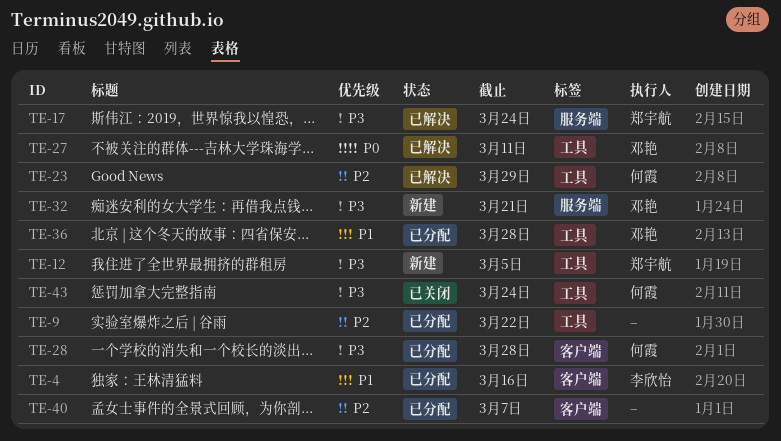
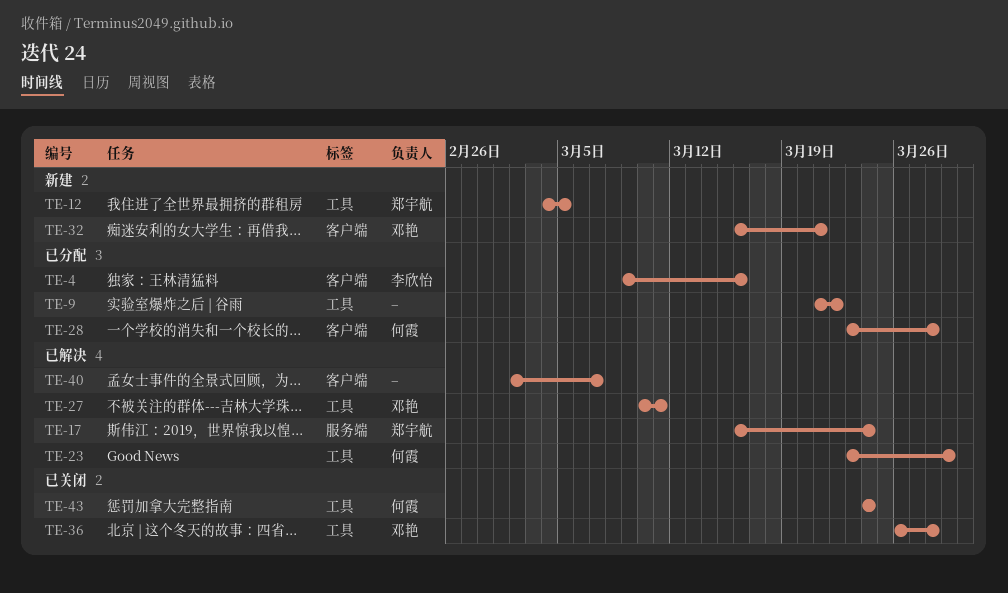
TE-32, label: 服务端 -> 客户端
TE-36, status: 已分配 -> 已关闭
TE-40, status: 已分配 -> 已解决

